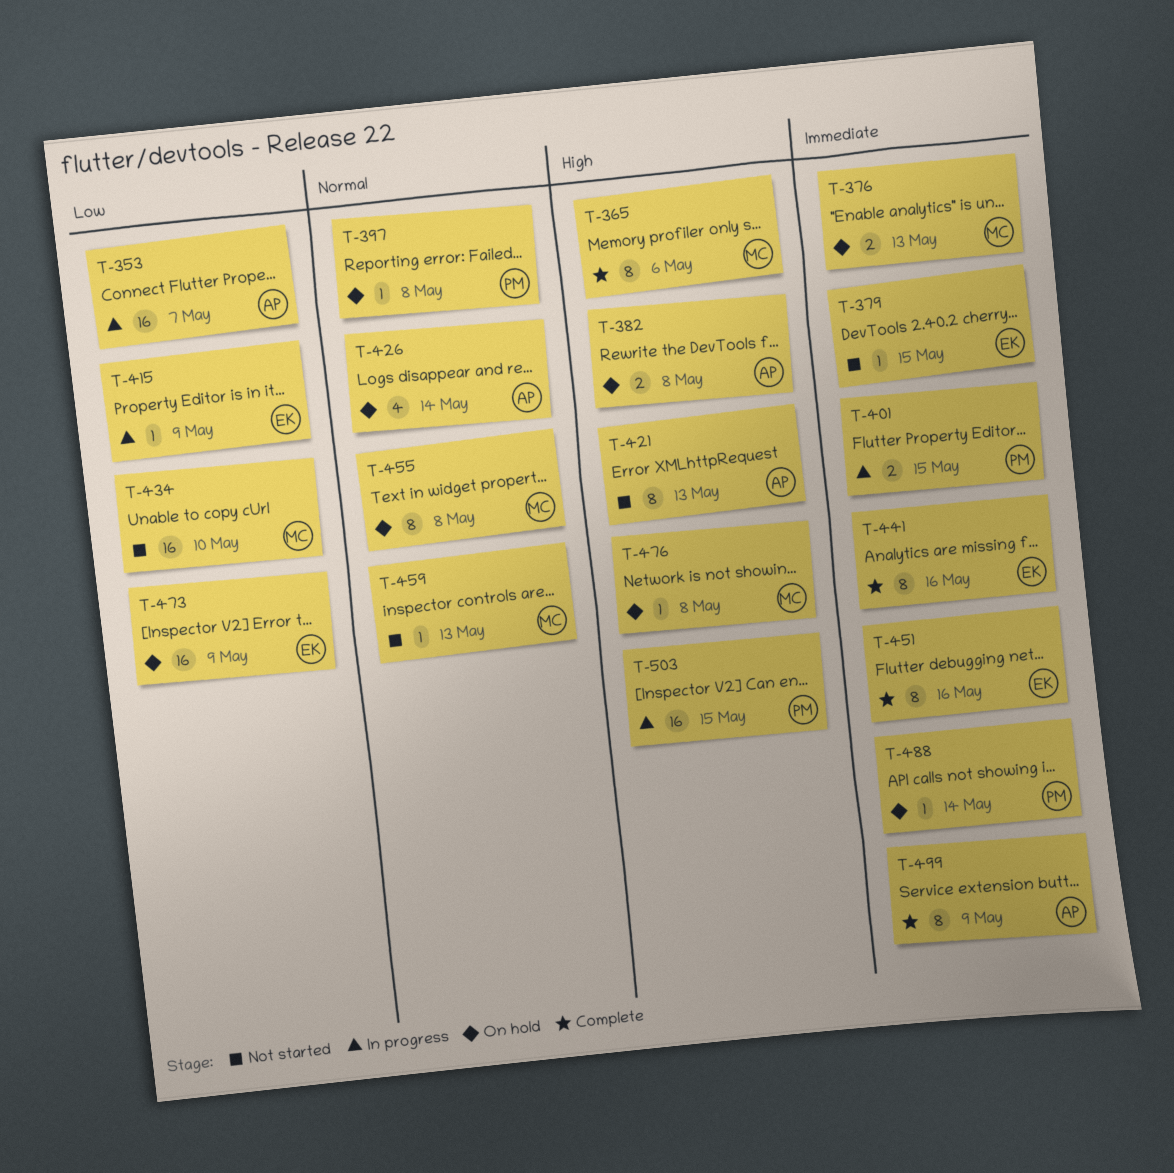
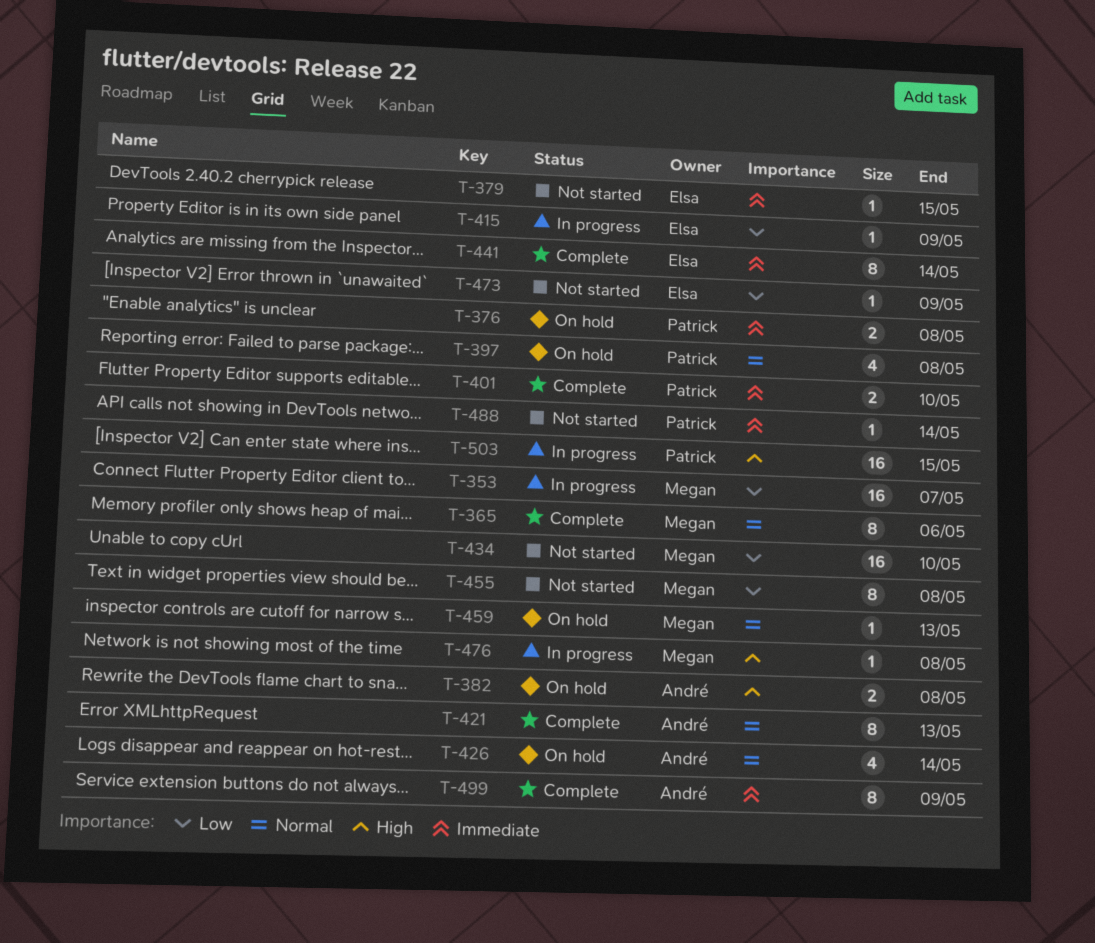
T-353, owner: André -> Megan
T-365, priority: High -> Normal
T-376, owner: Megan -> Patrick
T-376, due: May 13 -> May 8
T-397, estimate: 1 -> 4
T-401, status: In progress -> Complete
T-401, due: May 15 -> May 10
T-421, status: Not started -> Complete
T-421, priority: High -> Normal
T-441, due: May 16 -> May 14
T-451: present -> none
T-455, status: On hold -> Not started
T-455, priority: Normal -> Low
T-459, status: Not started -> On hold
T-473, status: On hold -> Not started
T-473, estimate: 16 -> 1
T-476, status: On hold -> In progress
T-488, status: On hold -> Not started

